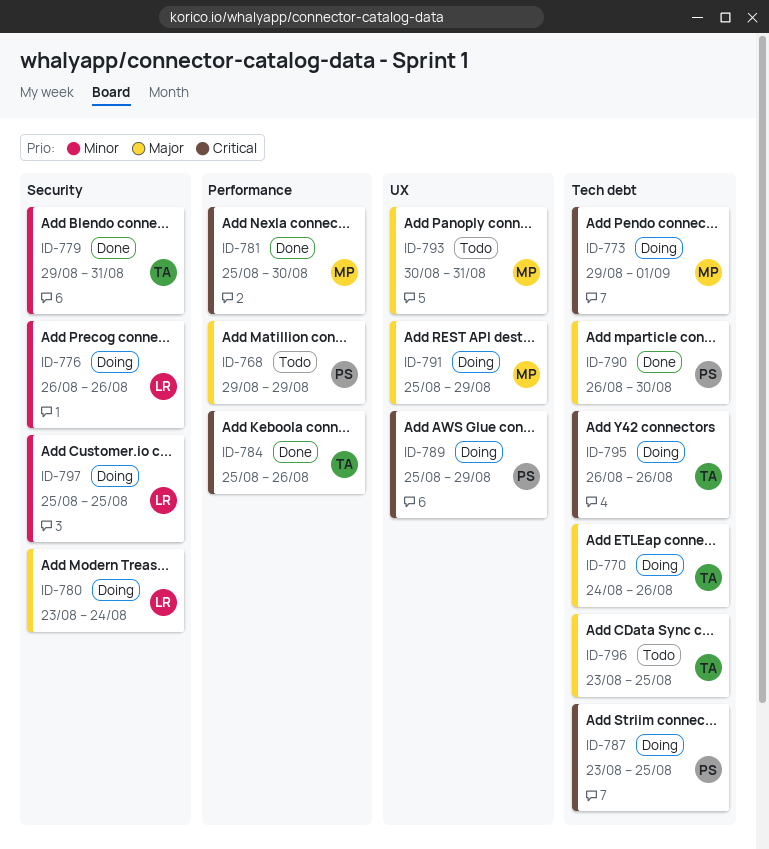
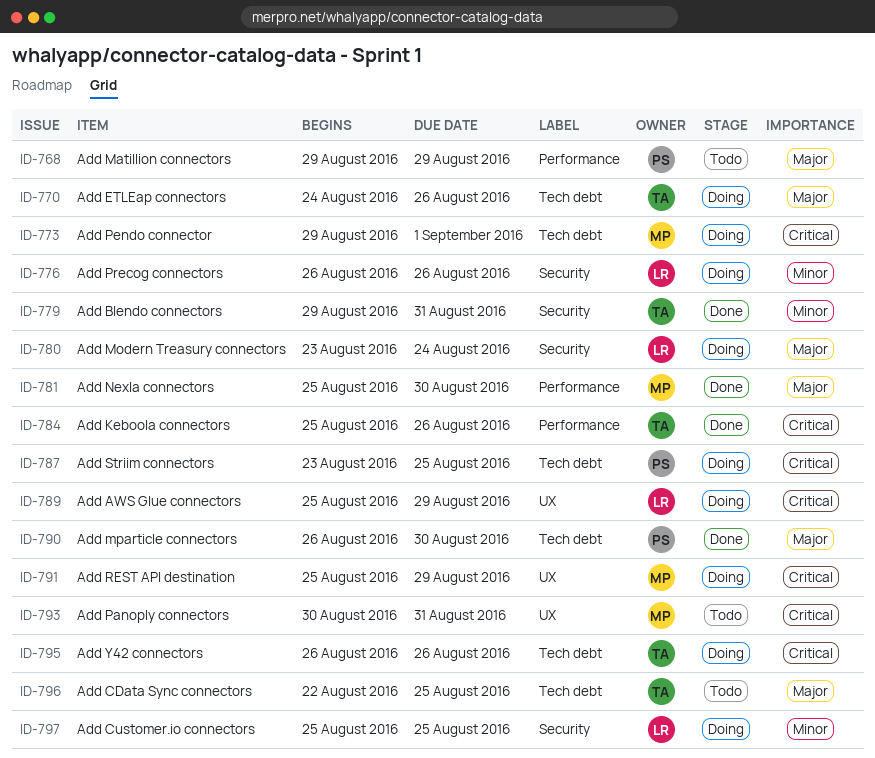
ID-781, priority: Critical -> Major
ID-789, owner: PS -> LR
ID-791, priority: Major -> Critical
ID-793, priority: Major -> Critical
ID-796, start: Aug 23 -> Aug 22

